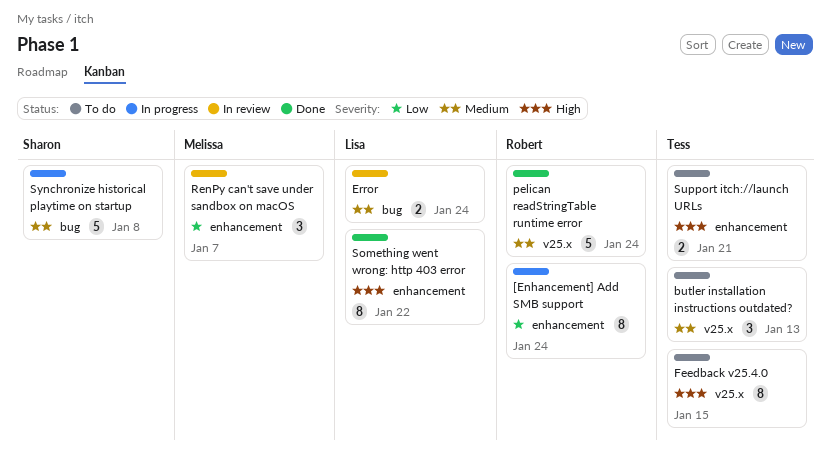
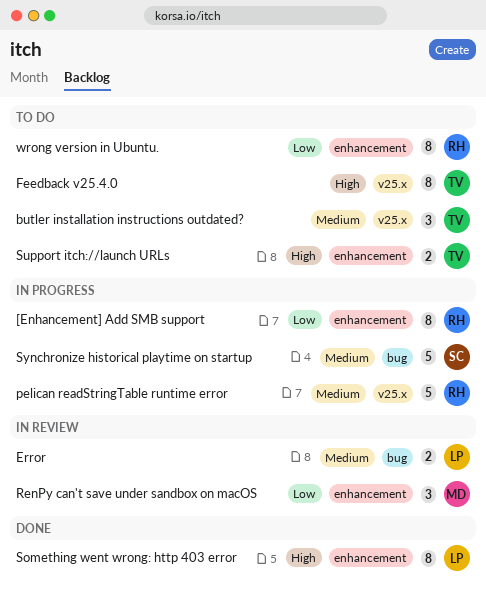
pelican readStringTable runtime error, status: Done -> In progress
wrong version in Ubuntu.: none -> present

